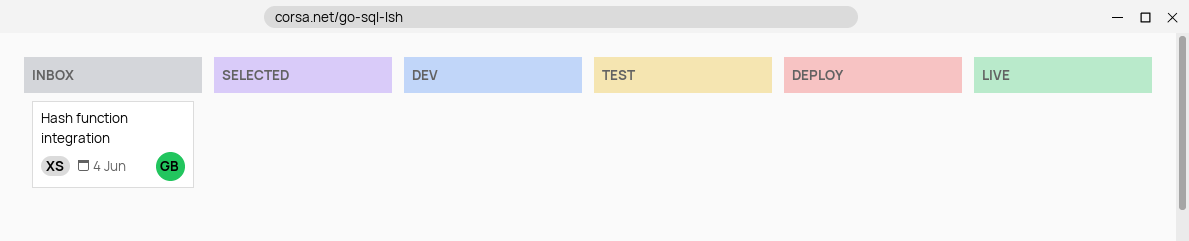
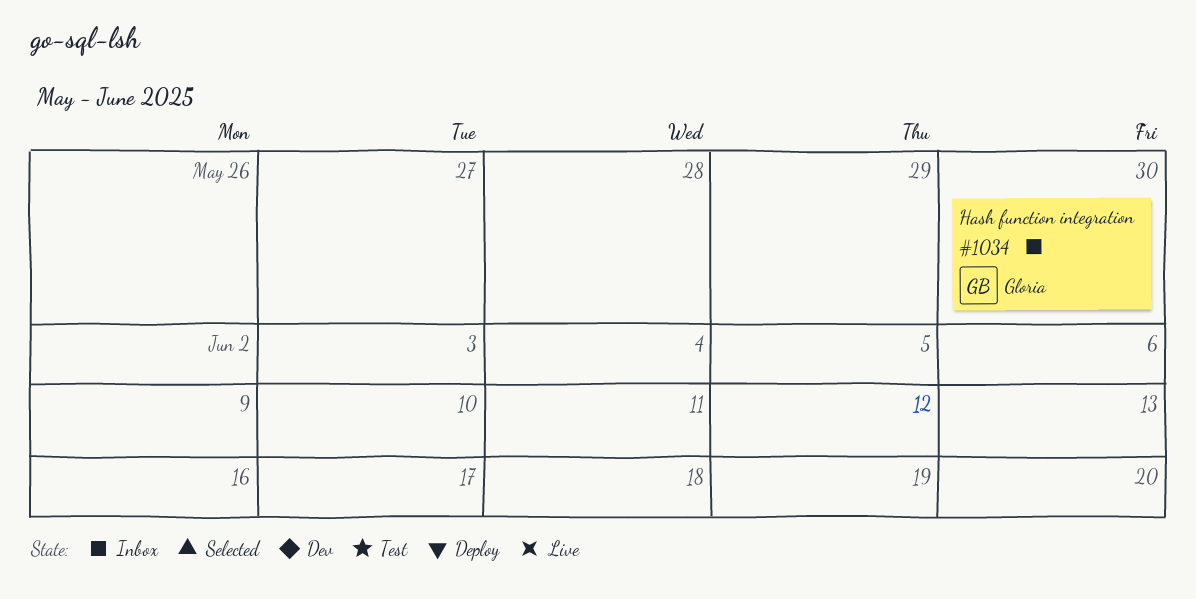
Hash function integration, due: Jun 4 -> May 30

